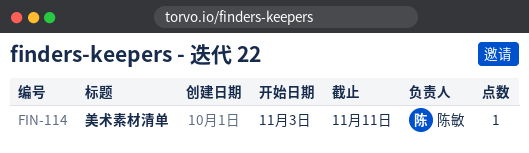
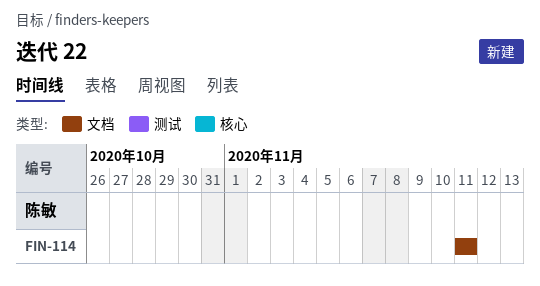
FIN-114, start: Nov 3 -> Nov 11

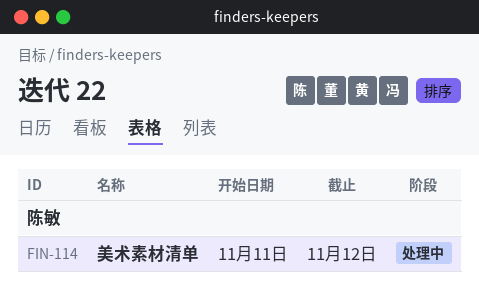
FIN-114, due: Nov 11 -> Nov 12

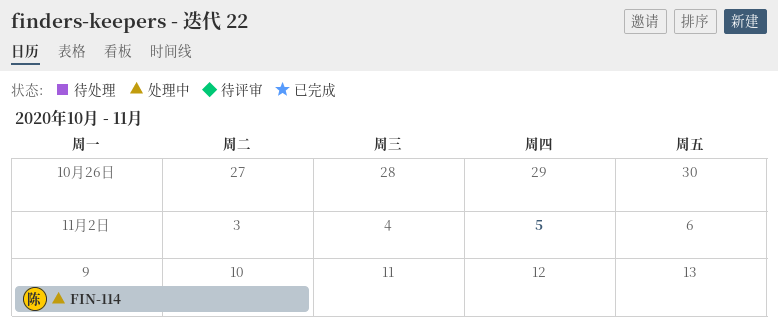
FIN-114, start: Nov 11 -> Nov 9
FIN-114, due: Nov 12 -> Nov 10

